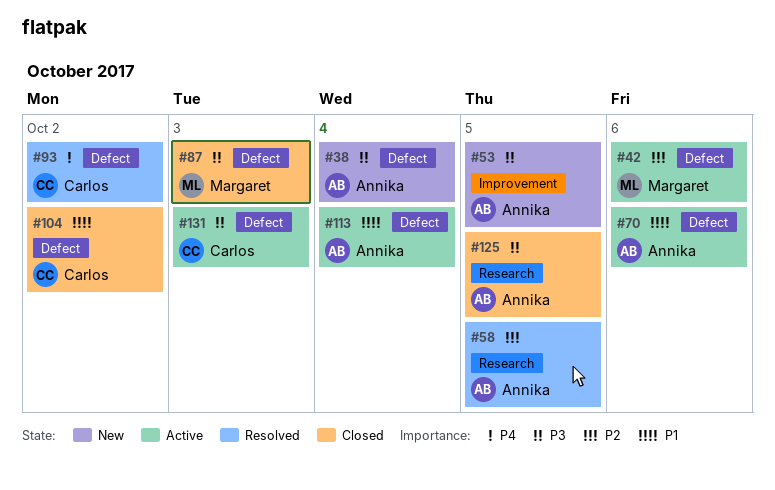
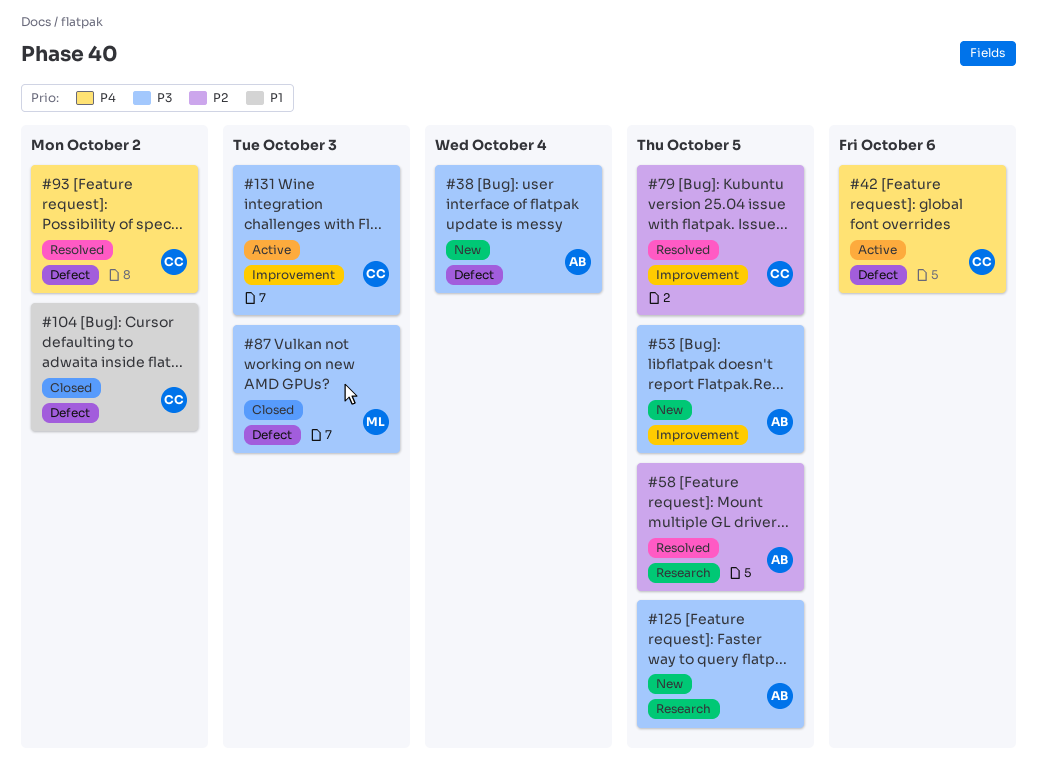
#42, owner: Margaret -> Carlos
#42, priority: P2 -> P4
#70: present -> none
#79: none -> present
#113: present -> none
#125, status: Closed -> New
#131, label: Defect -> Improvement

